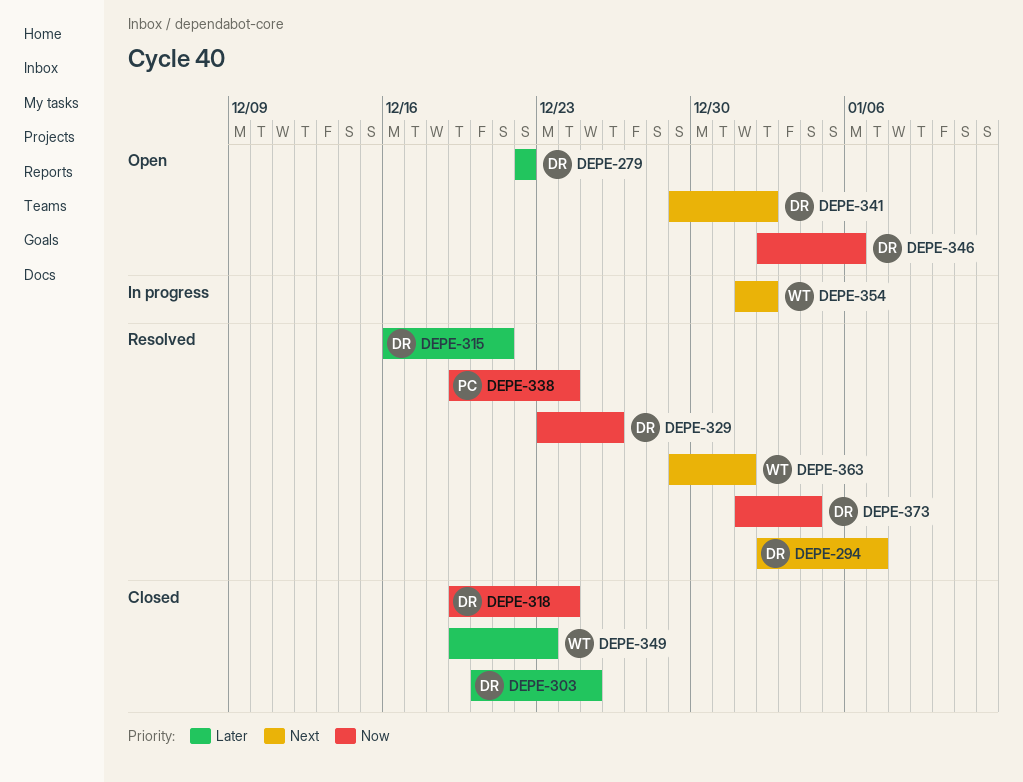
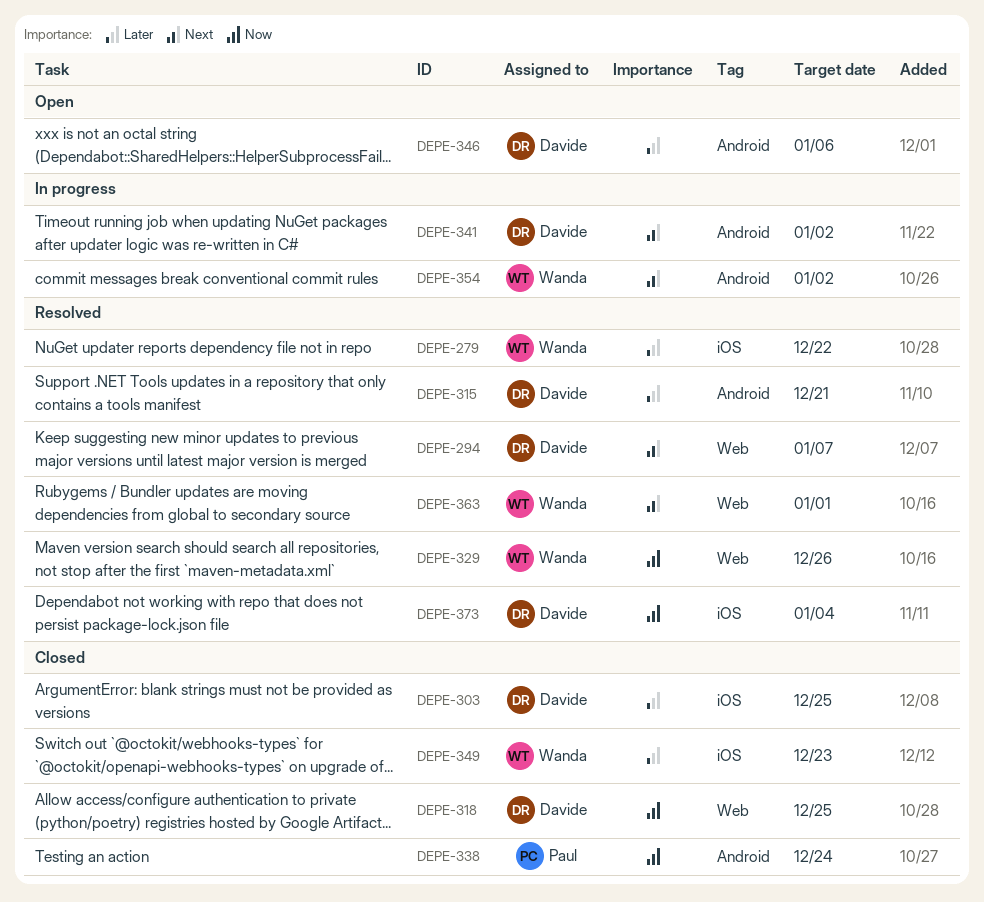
DEPE-279, status: Open -> Resolved
DEPE-279, owner: Davide -> Wanda
DEPE-318, due: Dec 24 -> Dec 25
DEPE-329, owner: Davide -> Wanda
DEPE-338, status: Resolved -> Closed
DEPE-341, status: Open -> In progress
DEPE-346, priority: Now -> Later

